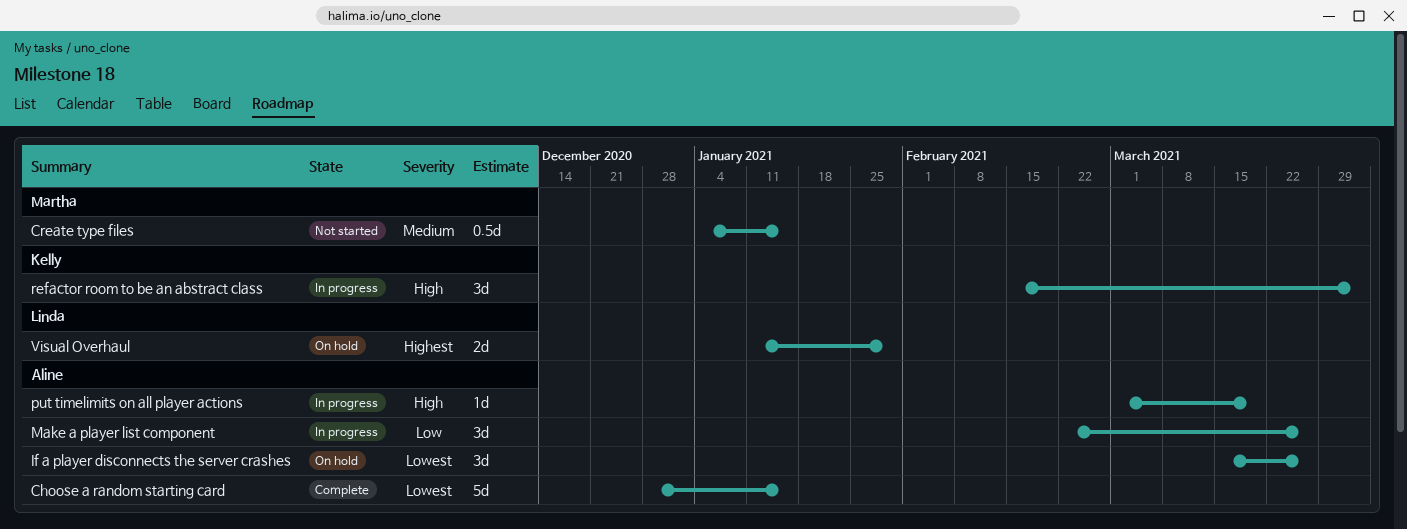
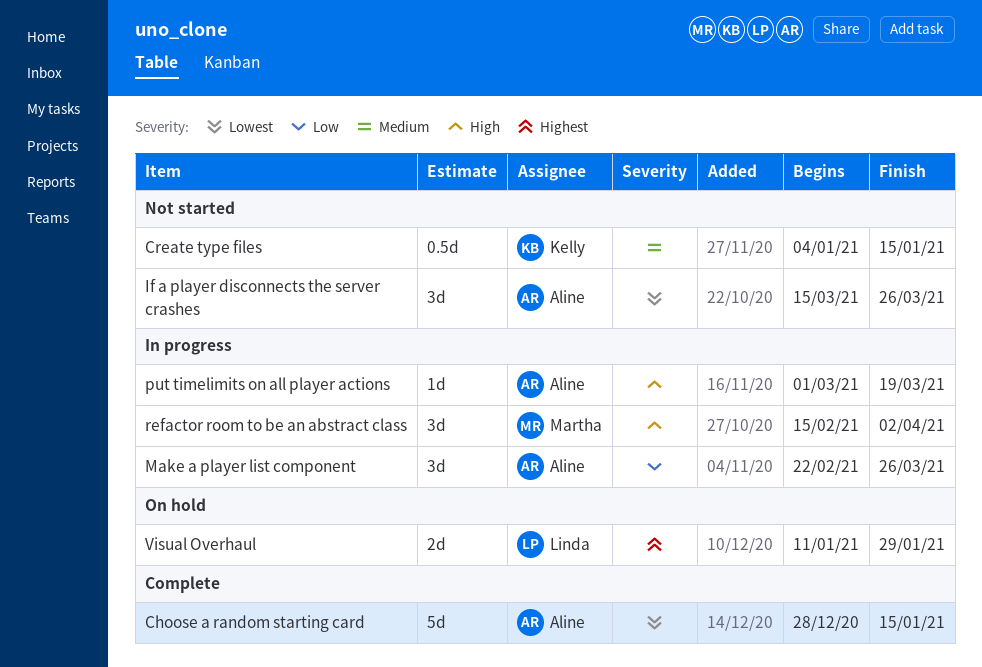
Create type files, owner: Martha -> Kelly
If a player disconnects the server crashes, status: On hold -> Not started
refactor room to be an abstract class, owner: Kelly -> Martha

